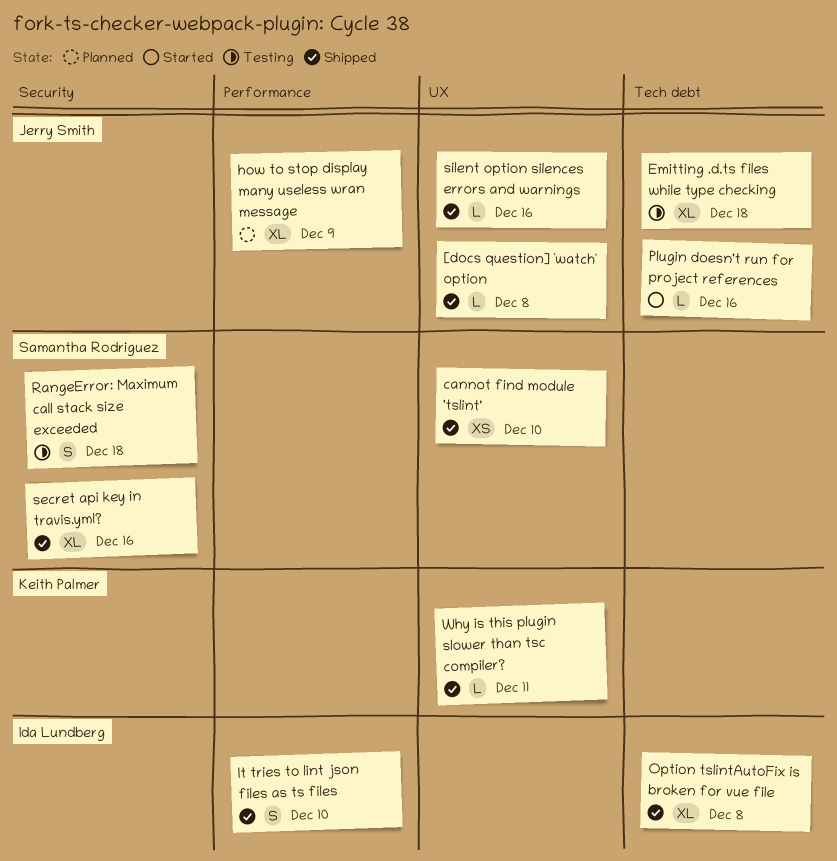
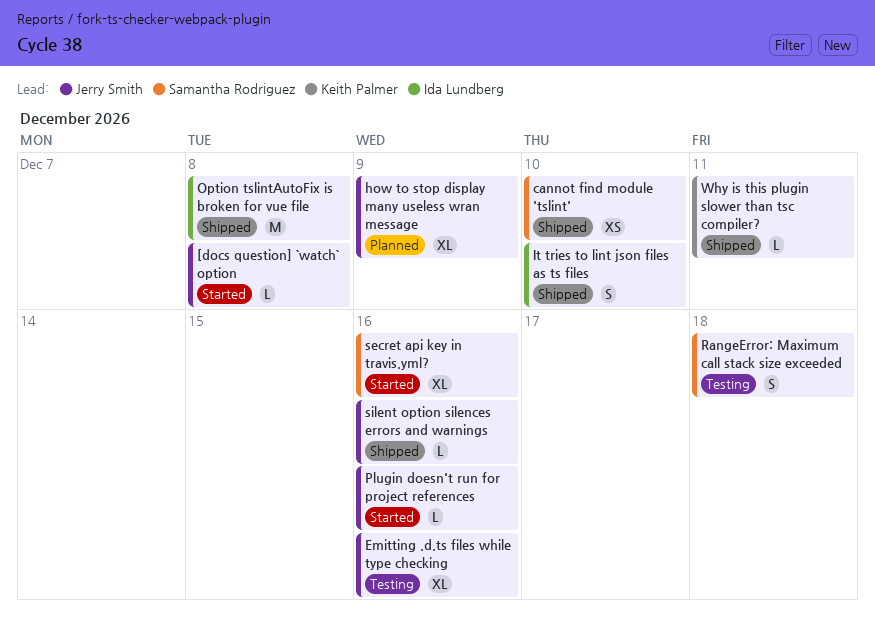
[docs question] `watch` option, status: Shipped -> Started
Emitting .d.ts files while type checking, due: Dec 18 -> Dec 16
Option tslintAutoFix is broken for vue file, estimate: XL -> M
secret api key in travis.yml?, status: Shipped -> Started

